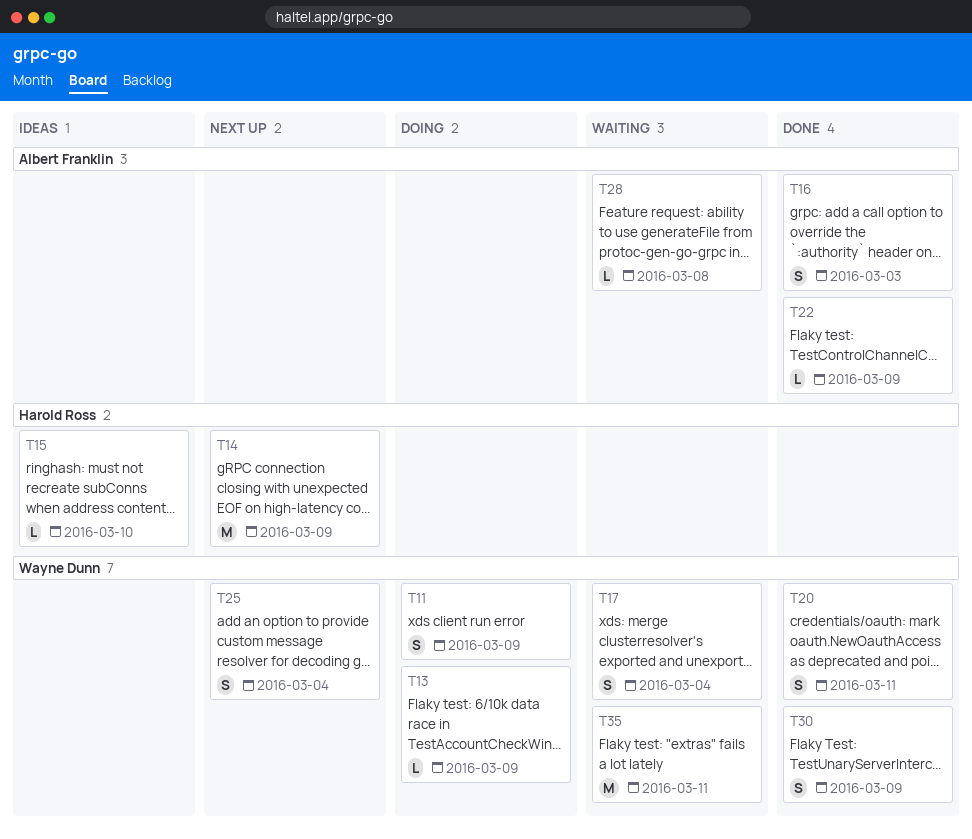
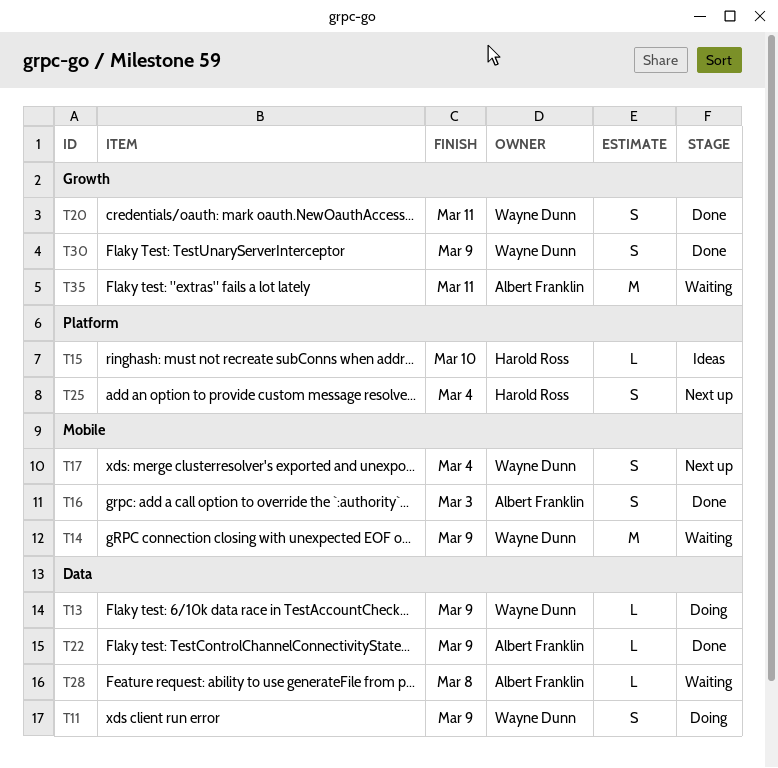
T14, status: Next up -> Waiting
T14, owner: Harold Ross -> Wayne Dunn
T17, status: Waiting -> Next up
T25, owner: Wayne Dunn -> Harold Ross
T35, owner: Wayne Dunn -> Albert Franklin

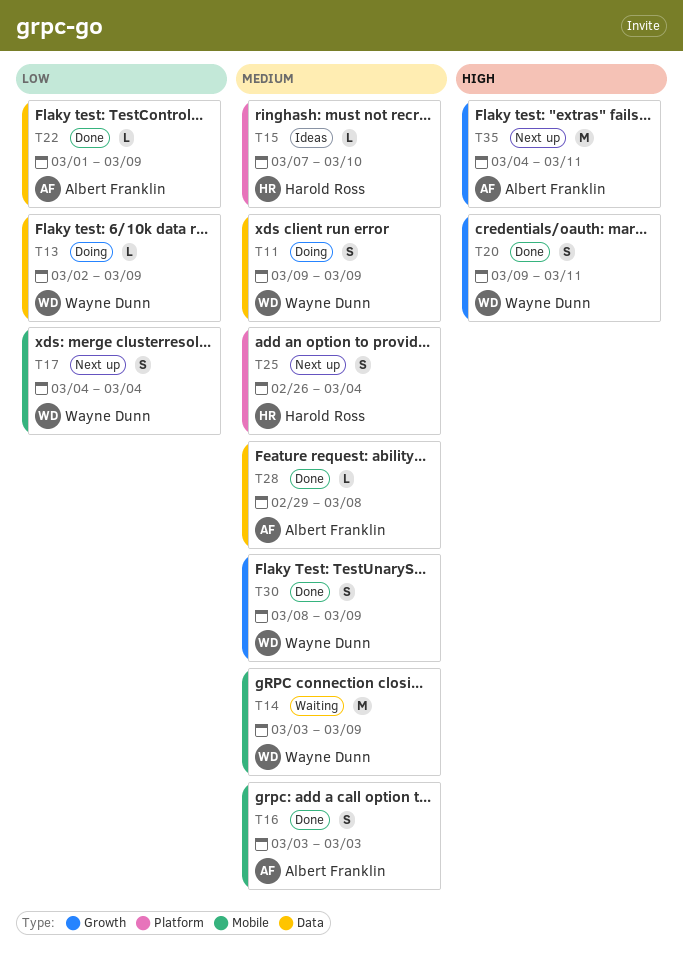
T28, status: Waiting -> Done
T35, status: Waiting -> Next up

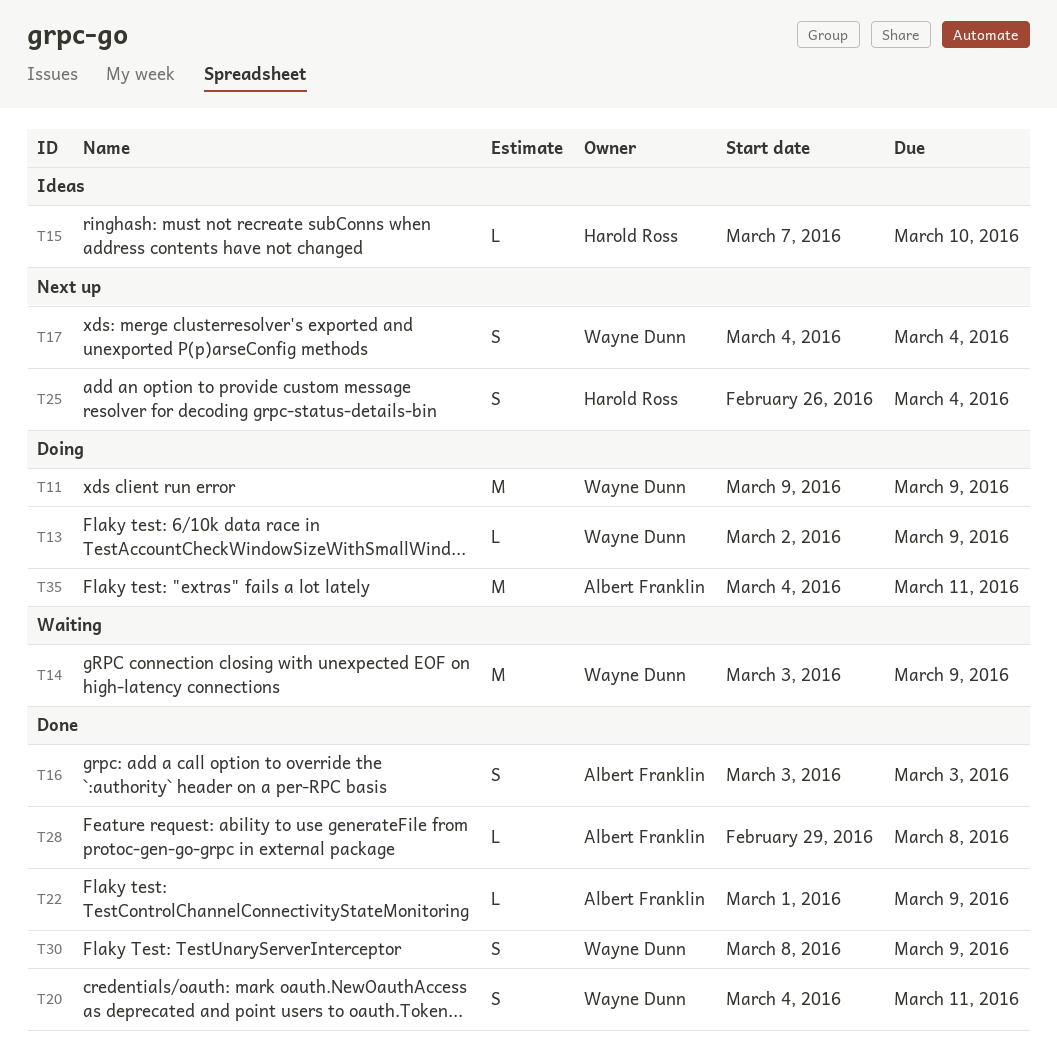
T11, estimate: S -> M
T20, start: Mar 9 -> Mar 4
T35, status: Next up -> Doing

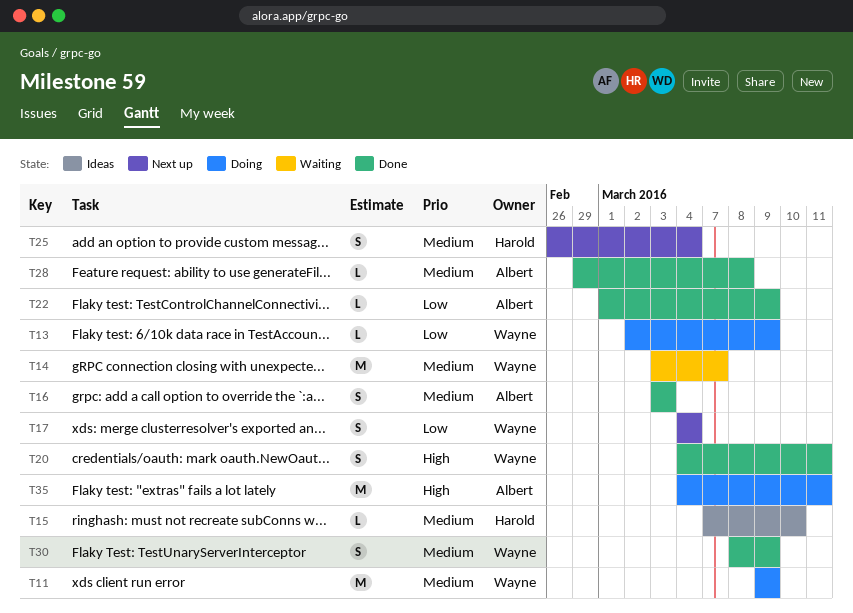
T14, due: Mar 9 -> Mar 7

